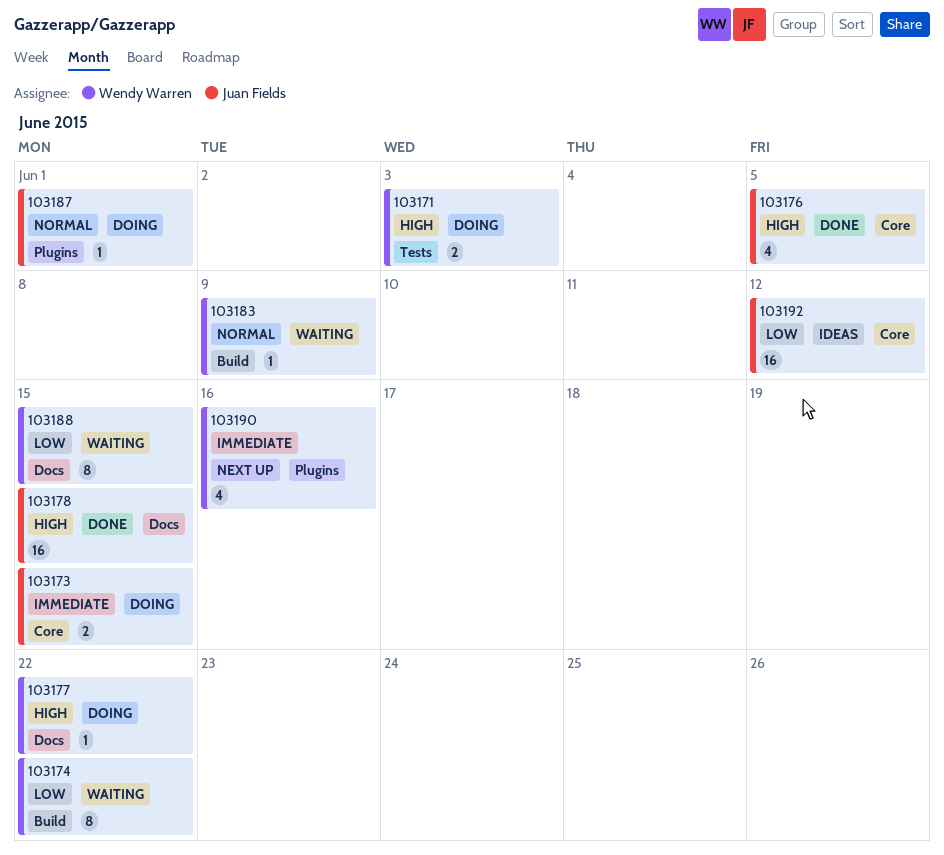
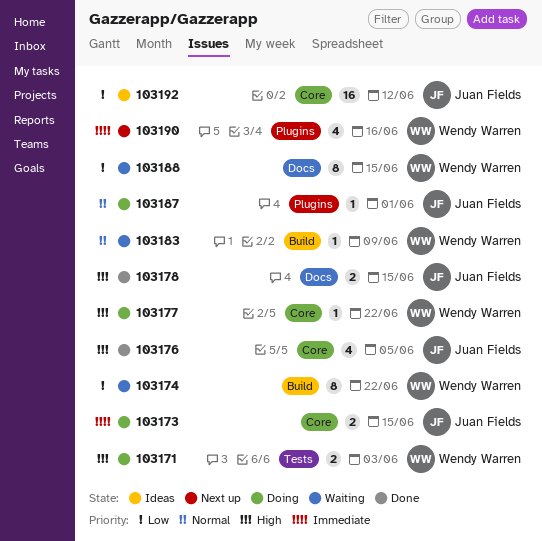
103177, label: Docs -> Core
103178, estimate: 16 -> 2

